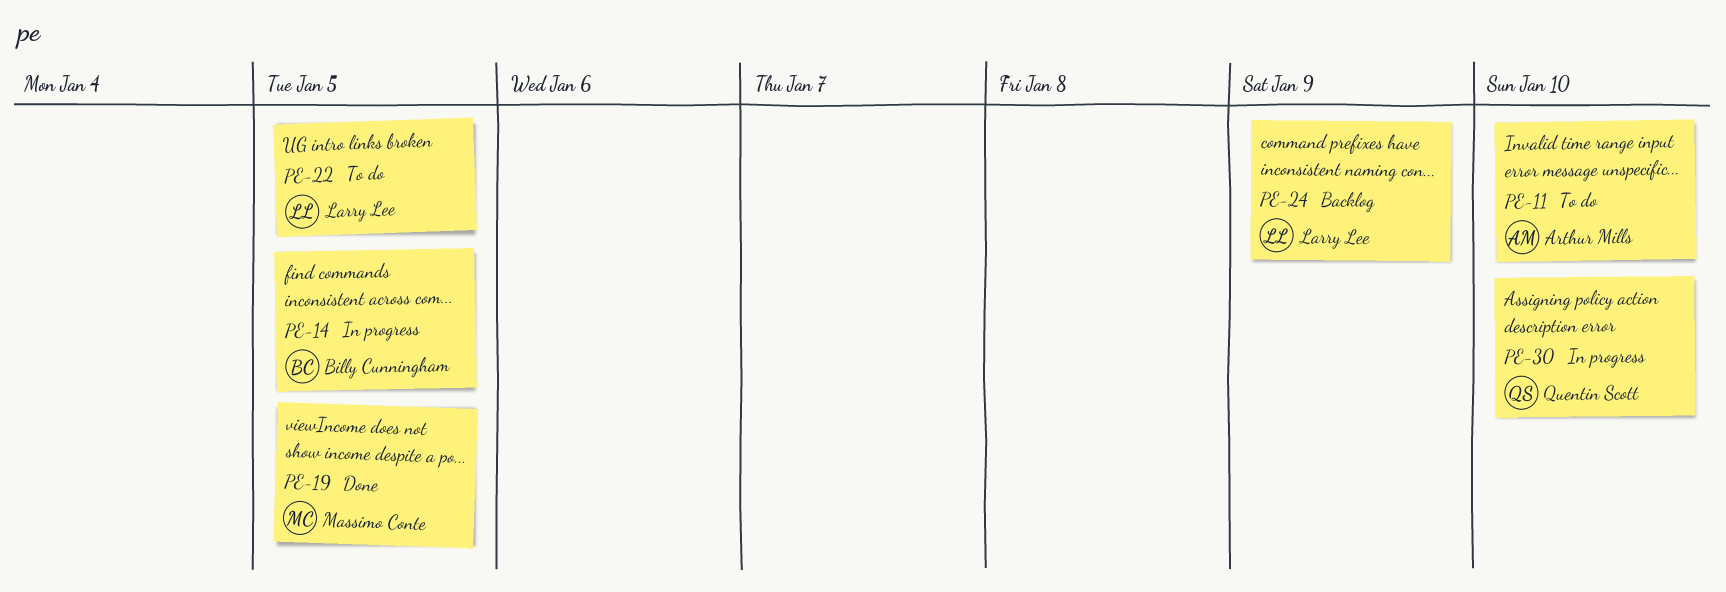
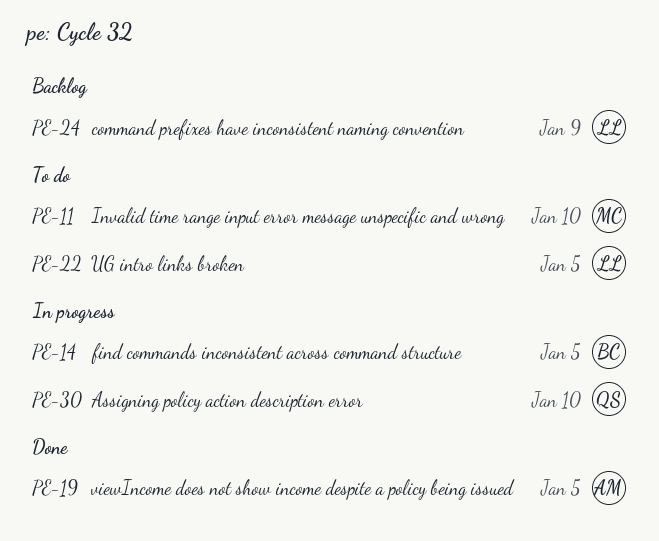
PE-11, owner: Arthur Mills -> Massimo Conte
PE-19, owner: Massimo Conte -> Arthur Mills

